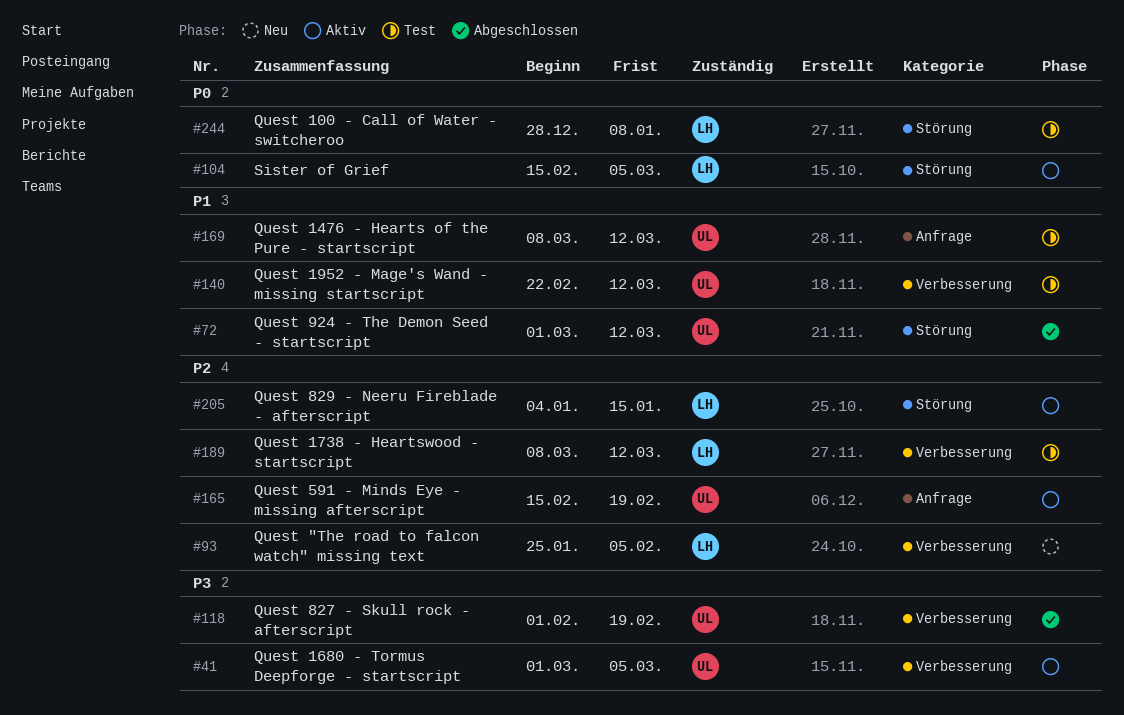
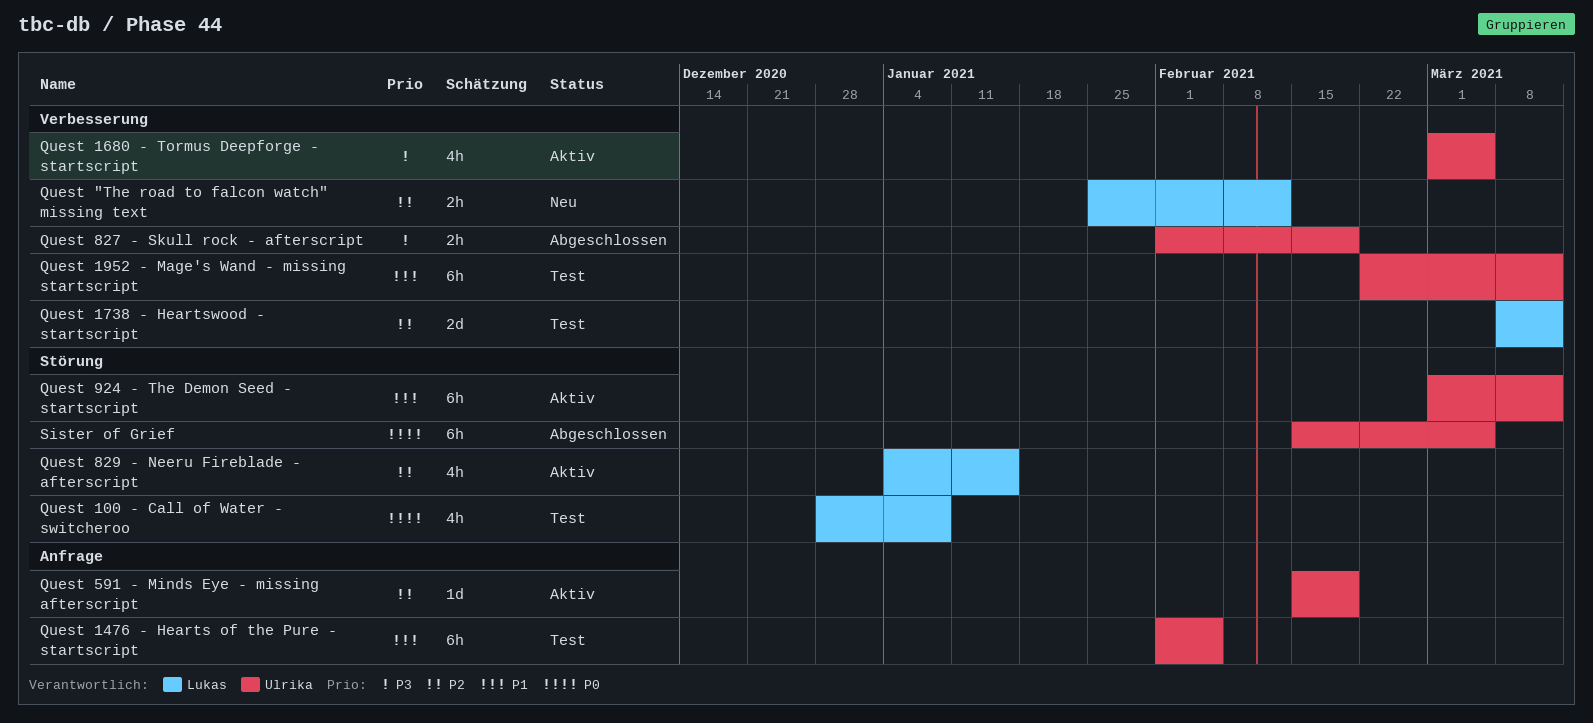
Quest "The road to falcon watch" missing text, due: Feb 5 -> Feb 12
Quest 1476 - Hearts of the Pure - startscript, start: Mar 8 -> Feb 1
Quest 1476 - Hearts of the Pure - startscript, due: Mar 12 -> Feb 5
Quest 924 - The Demon Seed - startscript, status: Abgeschlossen -> Aktiv
Sister of Grief, status: Aktiv -> Abgeschlossen
Sister of Grief, owner: Lukas -> Ulrika

